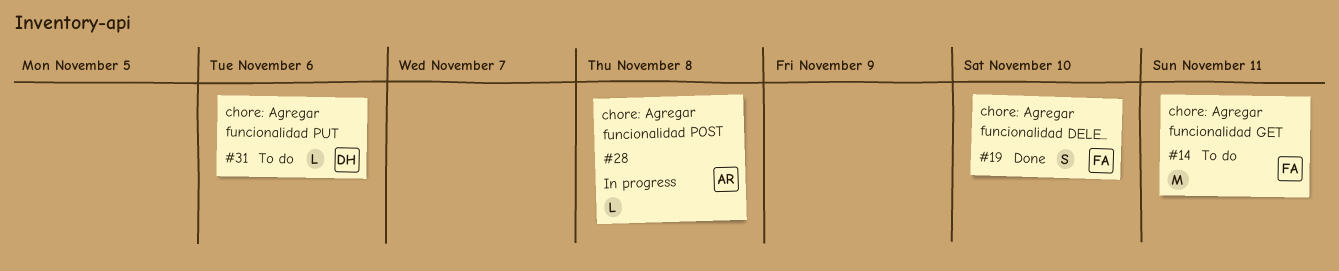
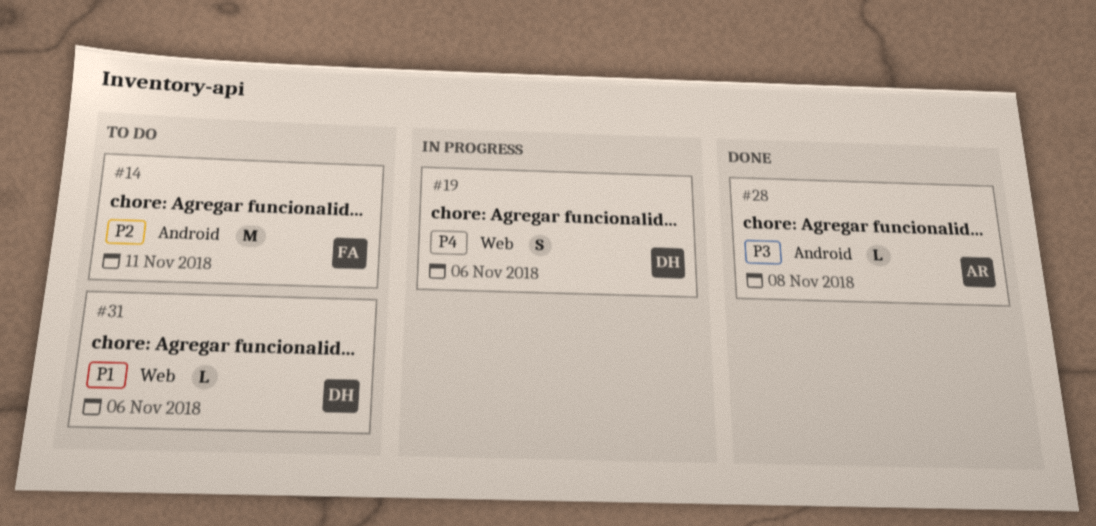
#19, status: Done -> In progress
#19, owner: FA -> DH
#19, due: Nov 10 -> Nov 6
#28, status: In progress -> Done

